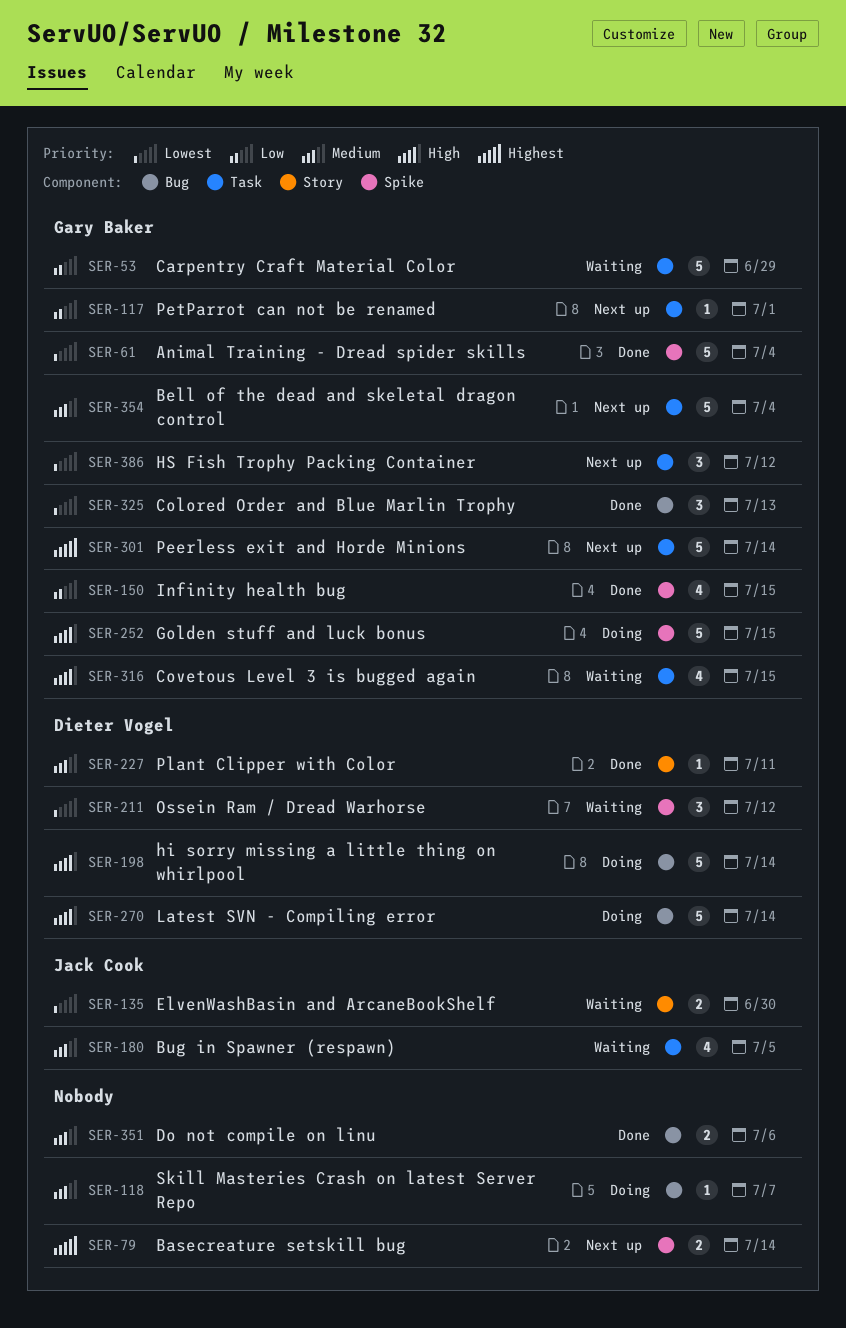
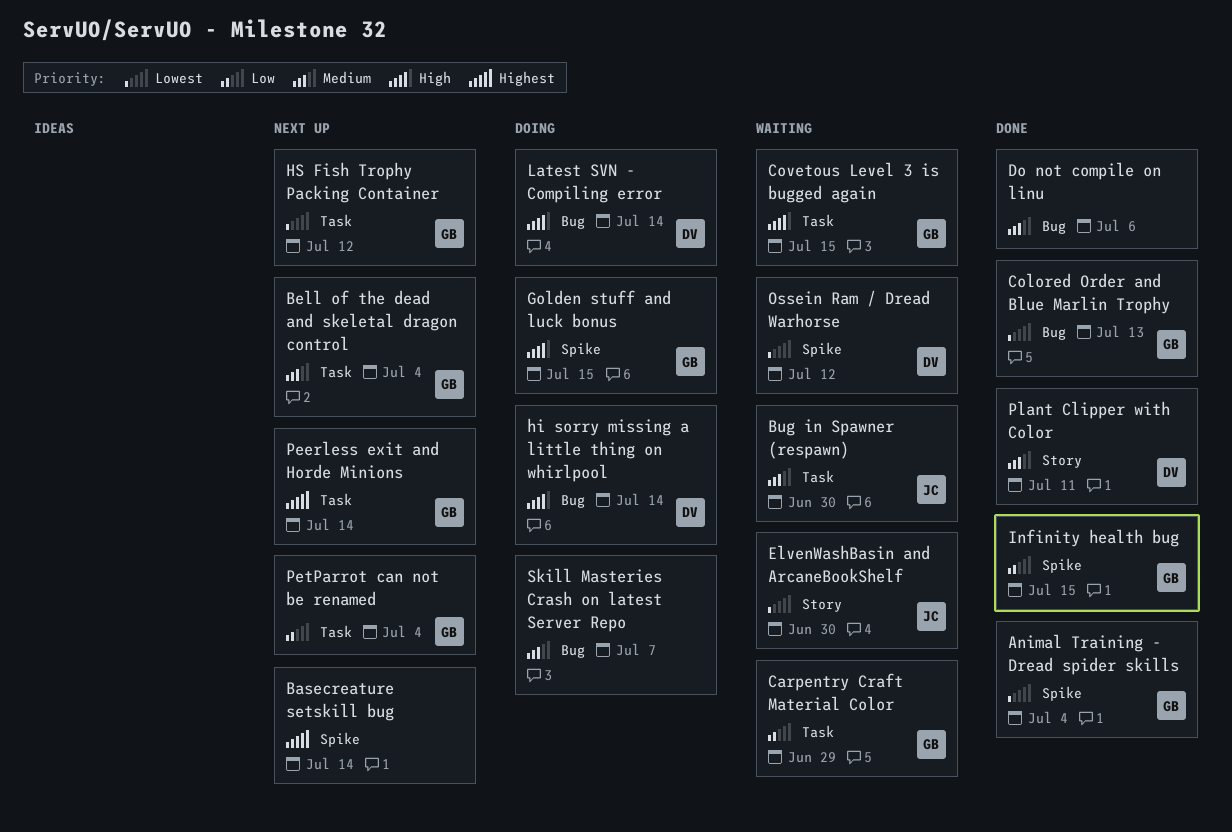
Bug in Spawner (respawn), due: Jul 5 -> Jun 30
PetParrot can not be renamed, due: Jul 1 -> Jul 4

